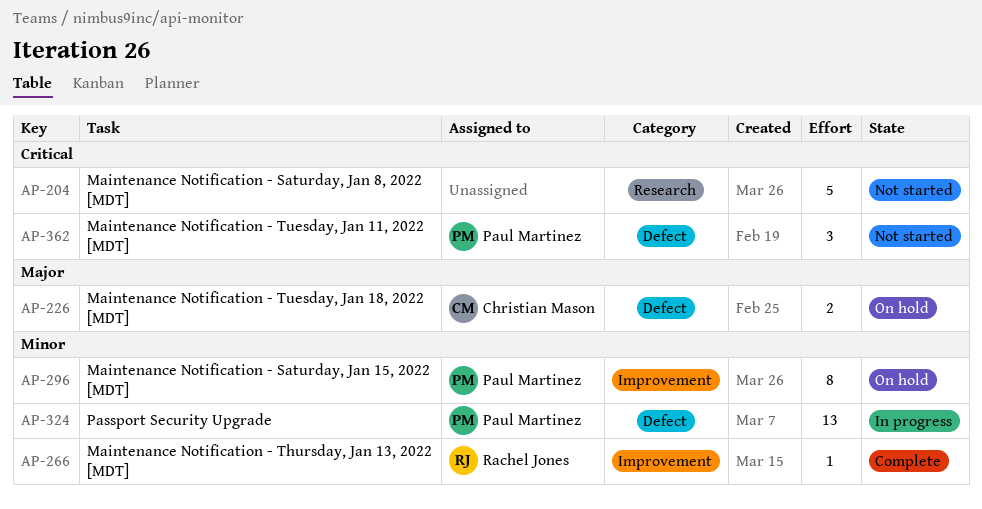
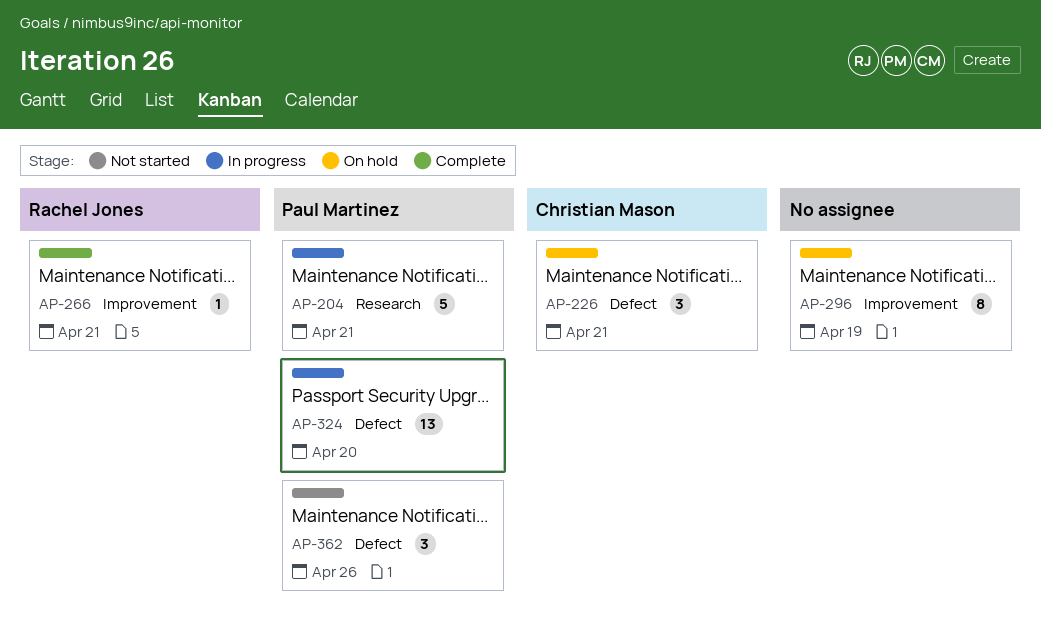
AP-204, status: Not started -> In progress
AP-204, owner: none -> Paul Martinez
AP-226, estimate: 2 -> 3
AP-296, owner: Paul Martinez -> none

